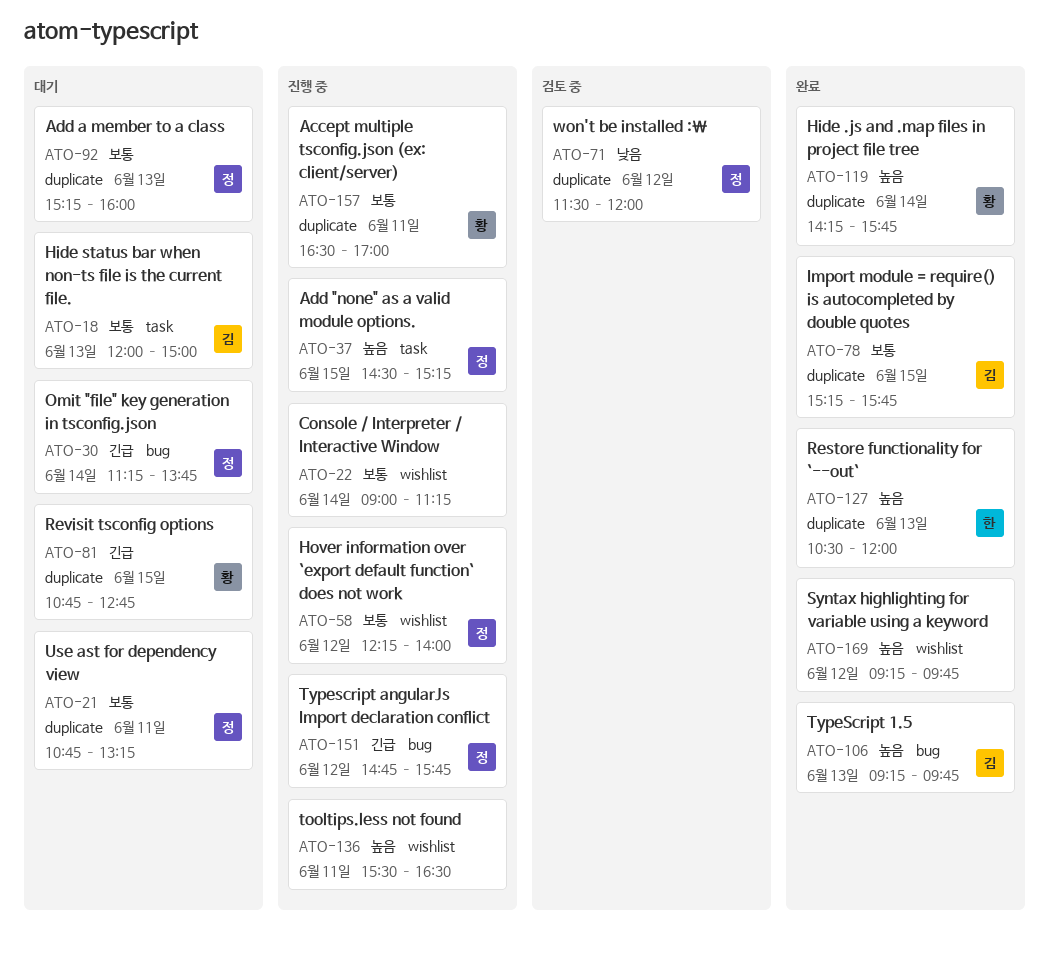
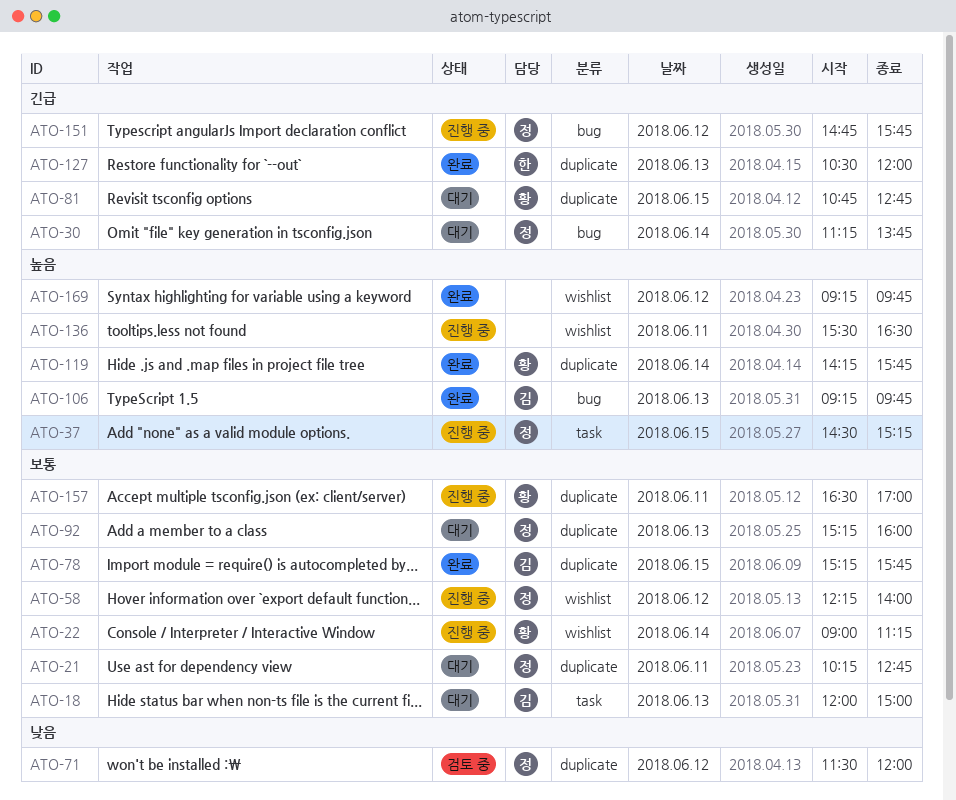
ATO-21, begins: 10:45 -> 10:15
ATO-21, ends: 13:15 -> 12:45
ATO-22, owner: none -> 황
ATO-127, priority: 높음 -> 긴급

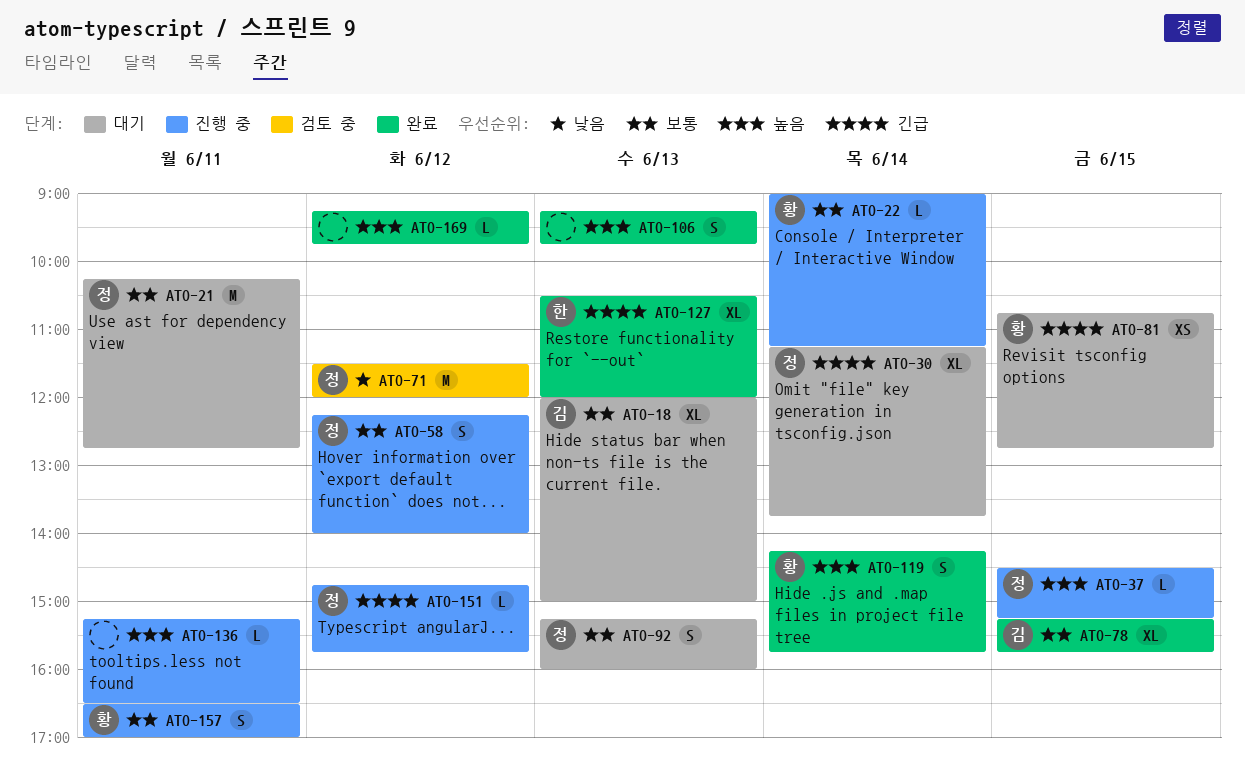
ATO-106, owner: 김 -> none
ATO-136, begins: 15:30 -> 15:15

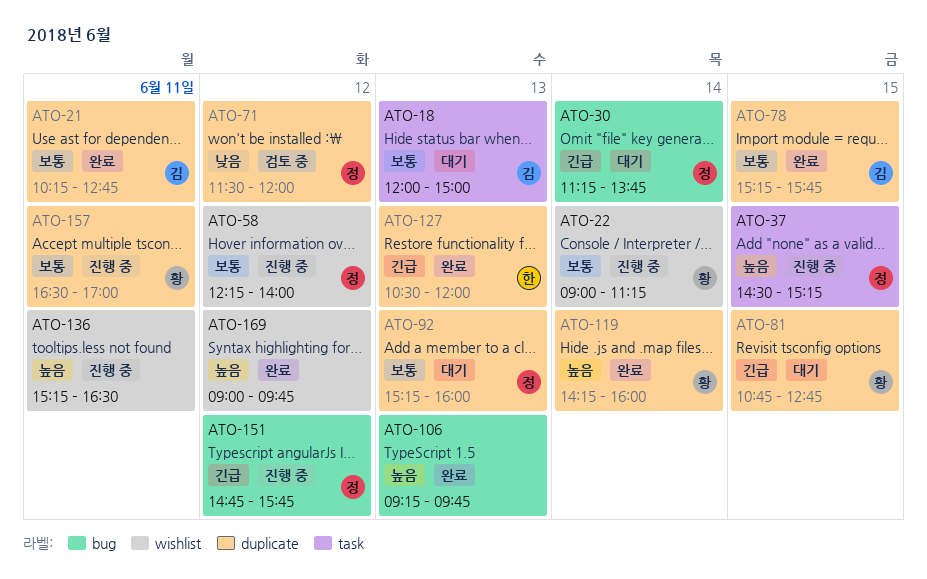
ATO-21, status: 대기 -> 완료
ATO-21, owner: 정 -> 김
ATO-119, ends: 15:45 -> 16:00
ATO-169, begins: 09:15 -> 09:00

